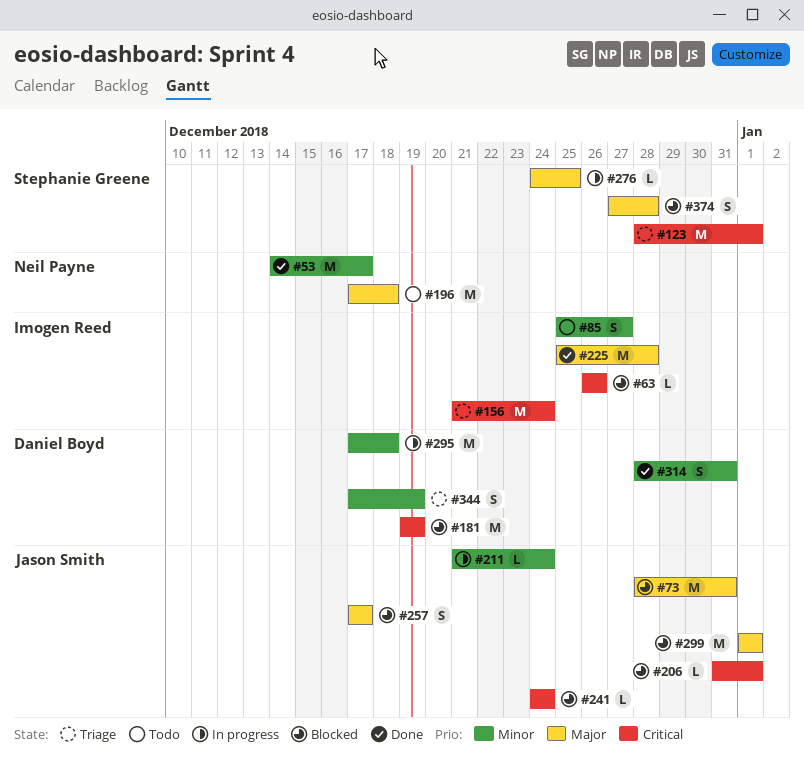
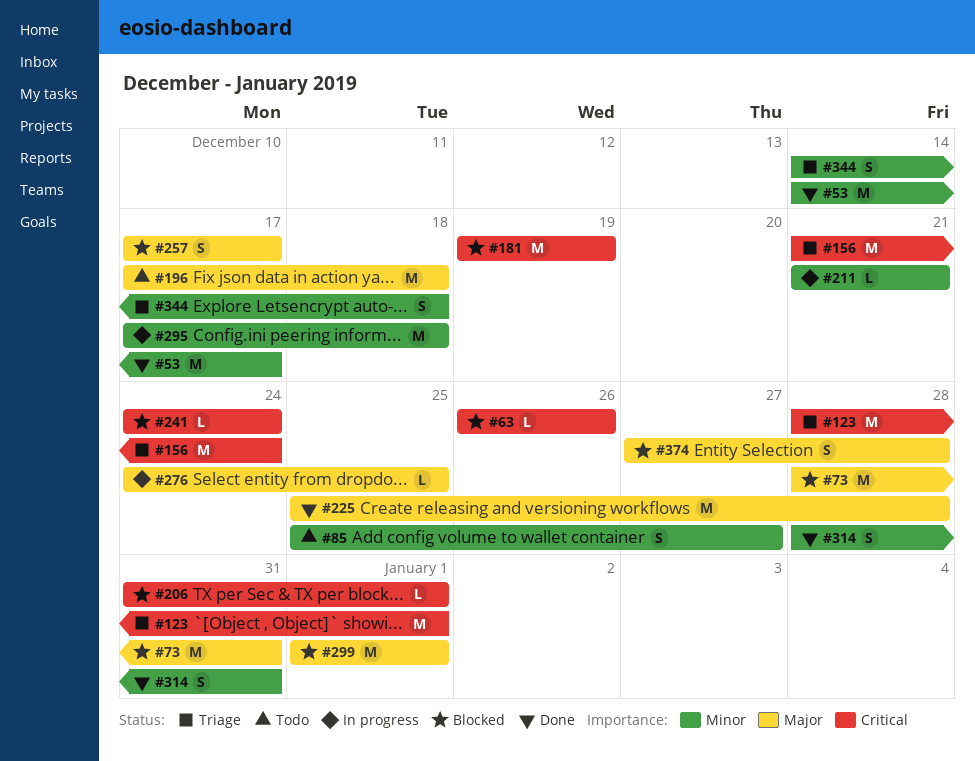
#211, due: Dec 24 -> Dec 21
#344, start: Dec 17 -> Dec 14
#344, due: Dec 19 -> Dec 18

